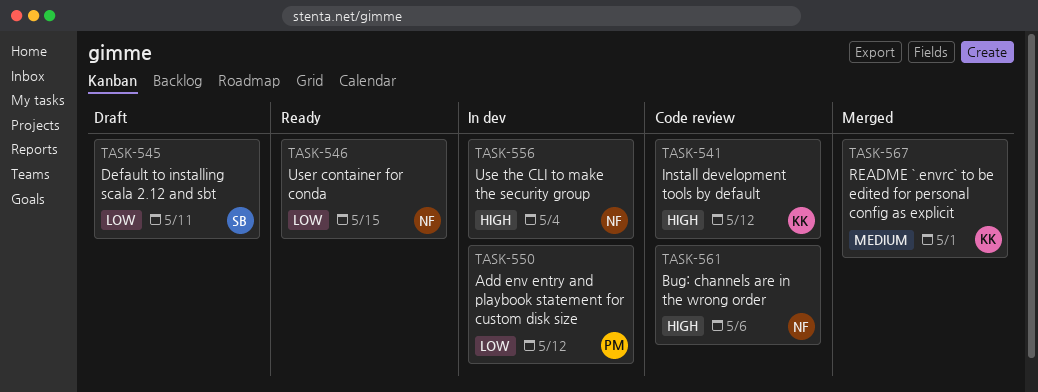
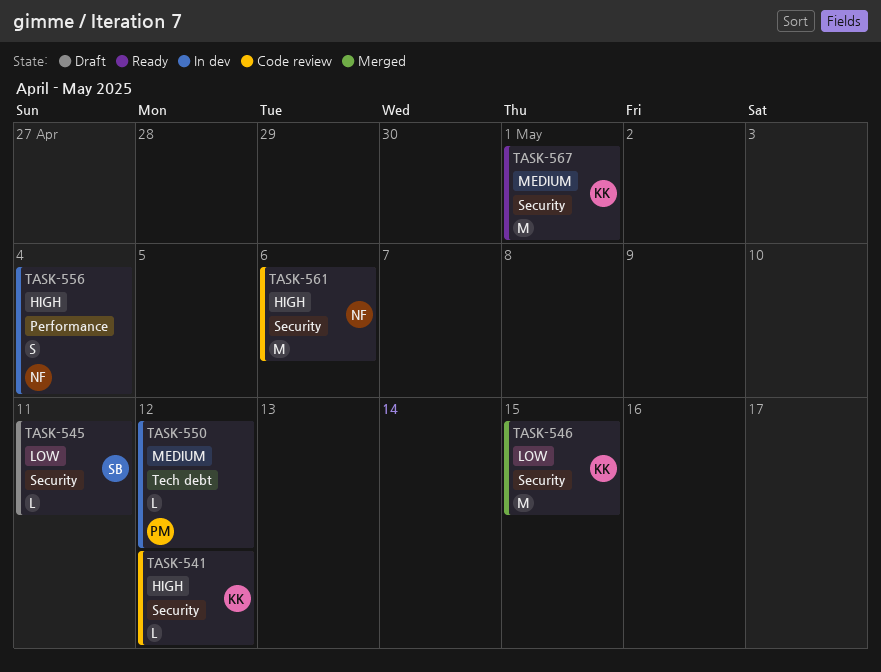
TASK-546, status: Ready -> Merged
TASK-546, owner: NF -> KK
TASK-550, priority: Low -> Medium
TASK-567, status: Merged -> Ready

